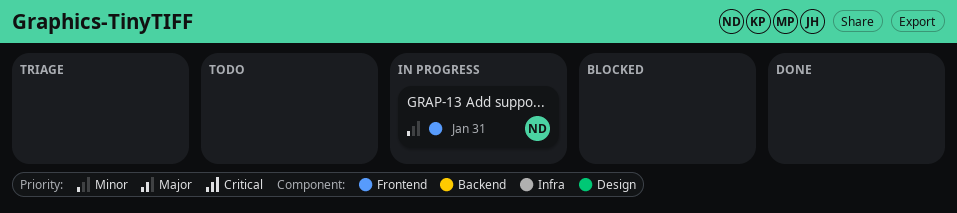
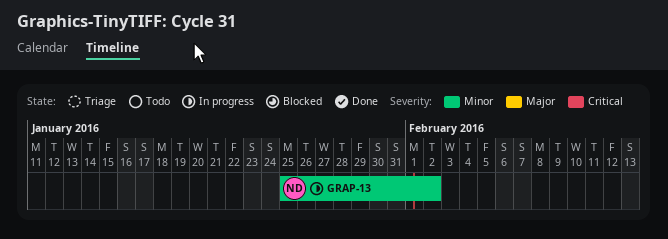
GRAP-13, due: Jan 31 -> Feb 2

